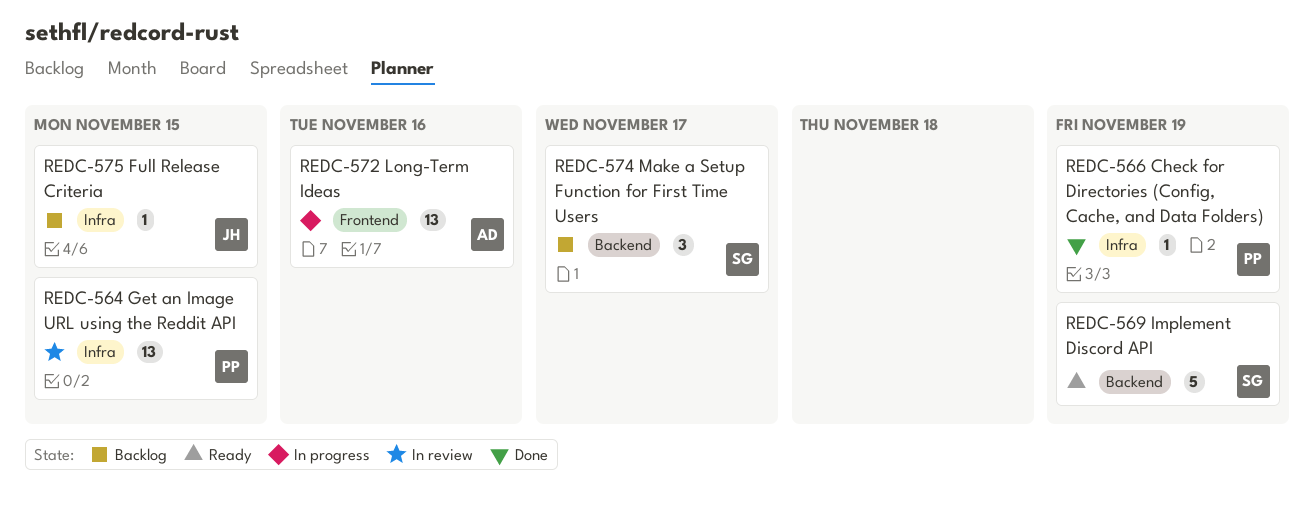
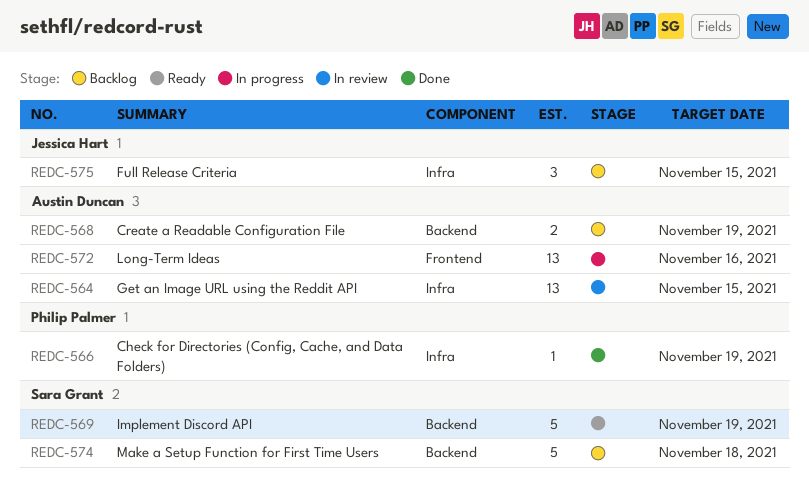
REDC-564, owner: Philip Palmer -> Austin Duncan
REDC-568: none -> present
REDC-574, estimate: 3 -> 5
REDC-574, due: Nov 17 -> Nov 18
REDC-575, estimate: 1 -> 3

